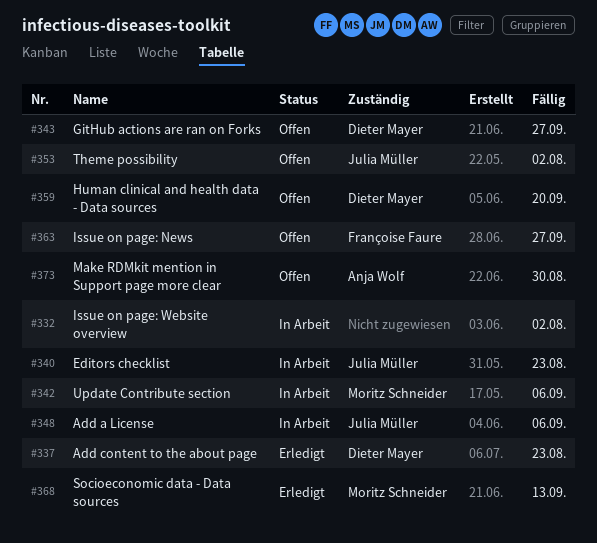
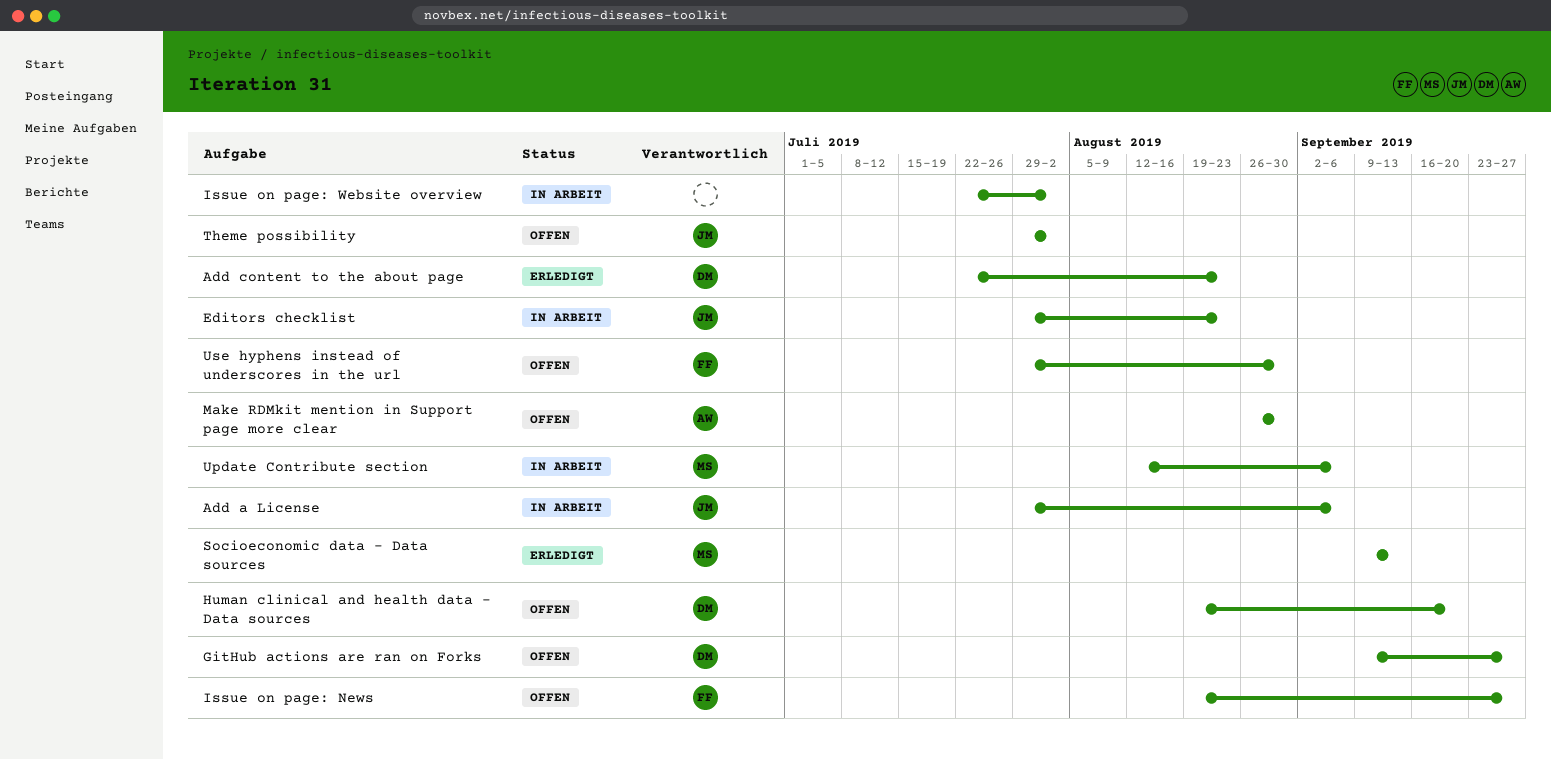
Use hyphens instead of underscores in the url: none -> present

